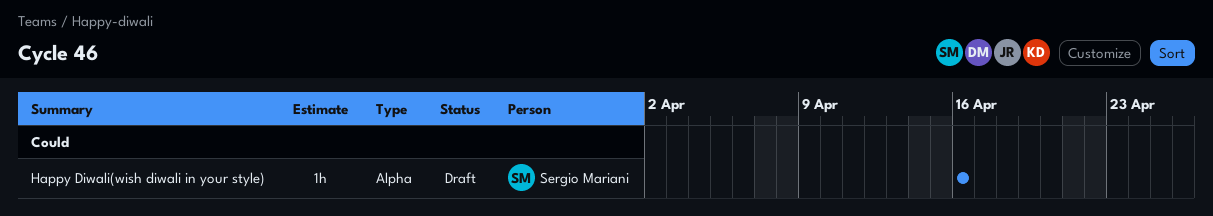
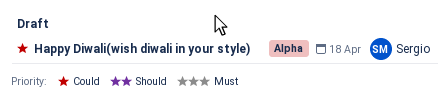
Happy Diwali(wish diwali in your style), due: Apr 16 -> Apr 18

